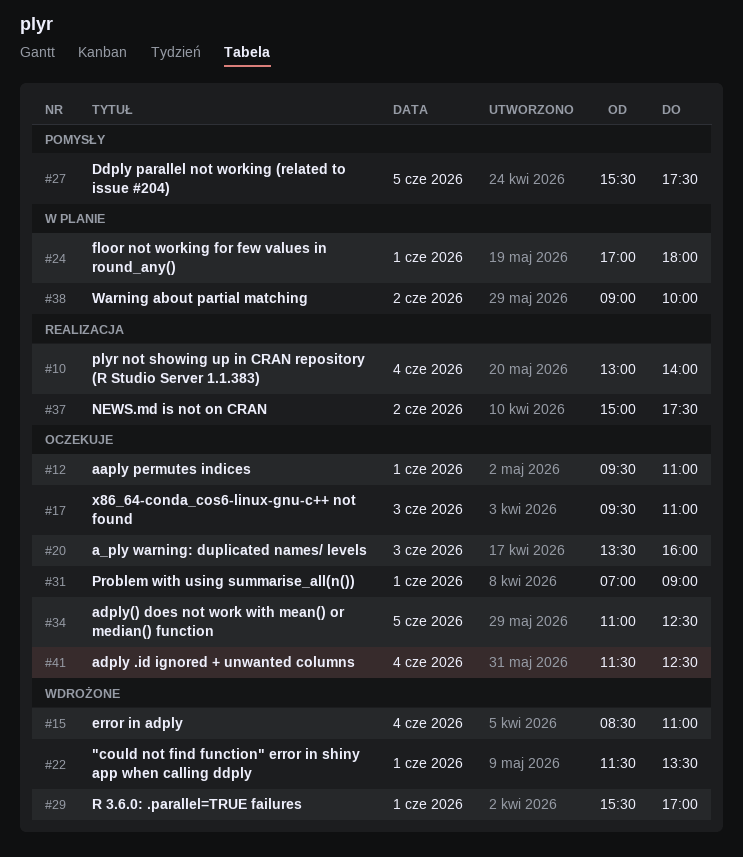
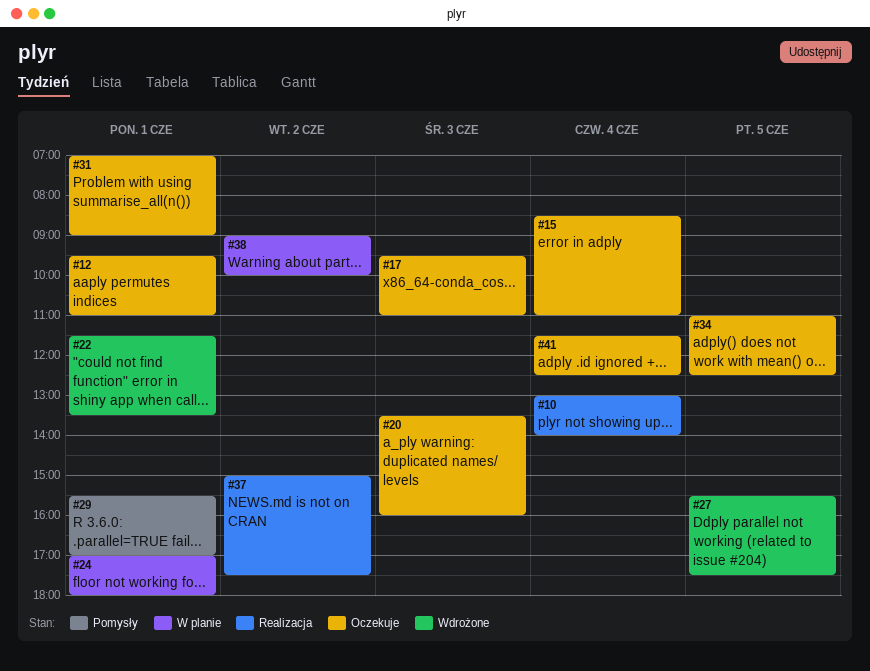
#15, status: Wdrożone -> Oczekuje
#27, status: Pomysły -> Wdrożone
#29, status: Wdrożone -> Pomysły

